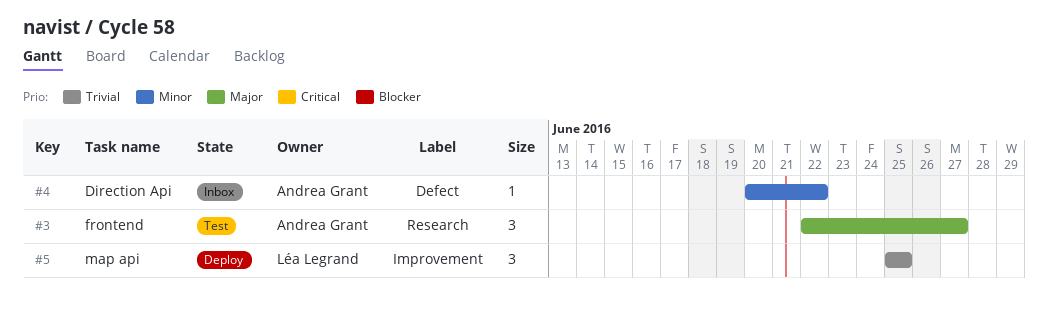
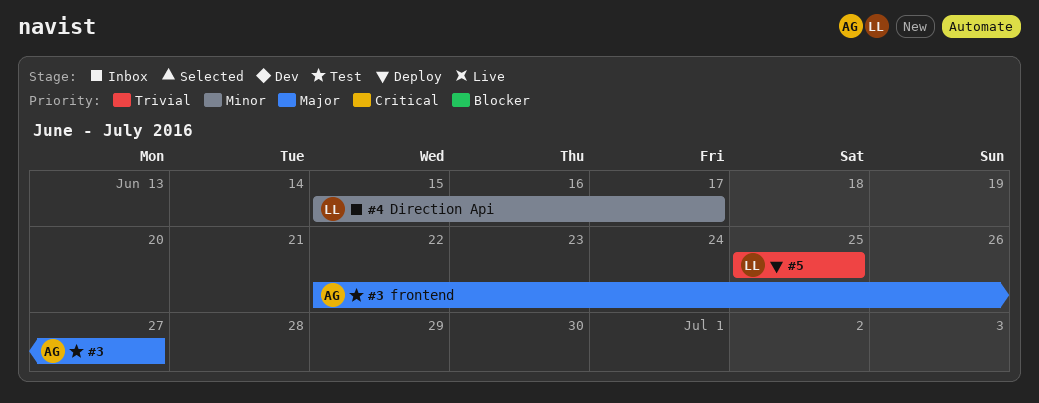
#4, owner: Andrea Grant -> Léa Legrand
#4, start: Jun 20 -> Jun 15
#4, due: Jun 22 -> Jun 17

